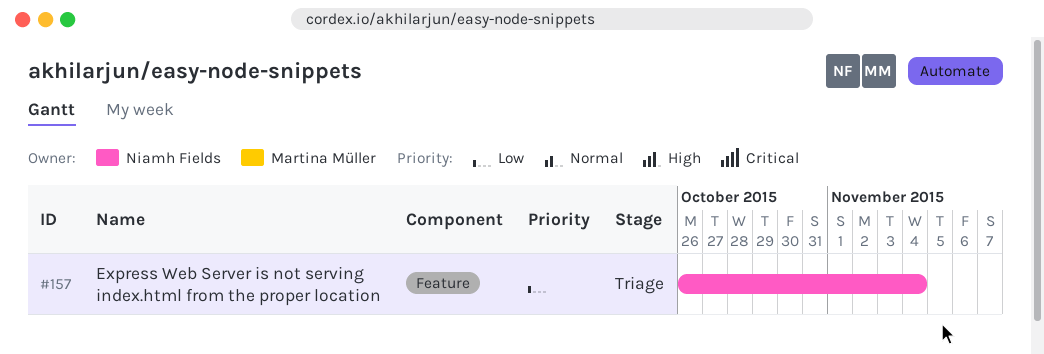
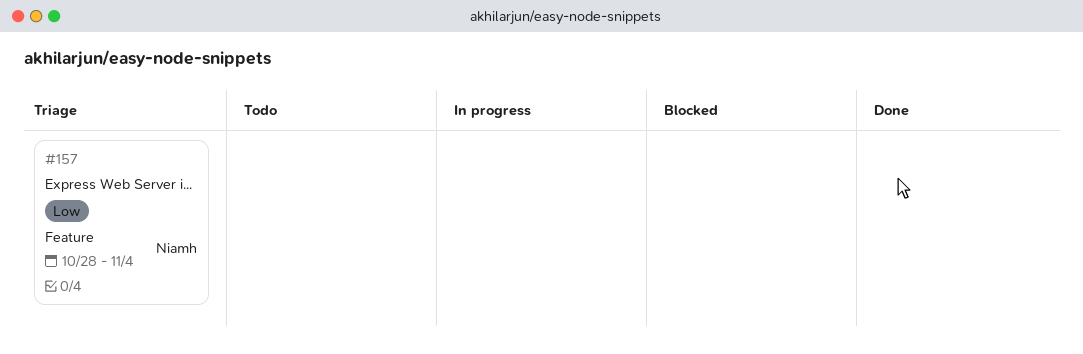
#157, start: Oct 26 -> Oct 28

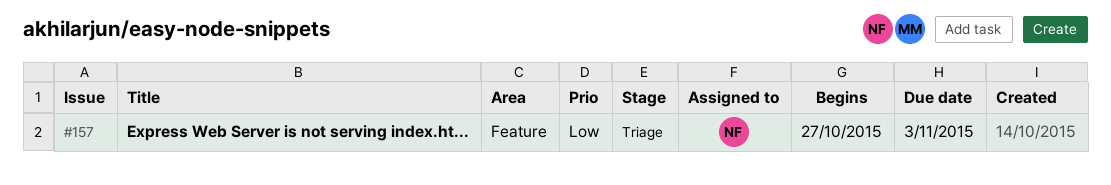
#157, start: Oct 28 -> Oct 27
#157, due: Nov 4 -> Nov 3

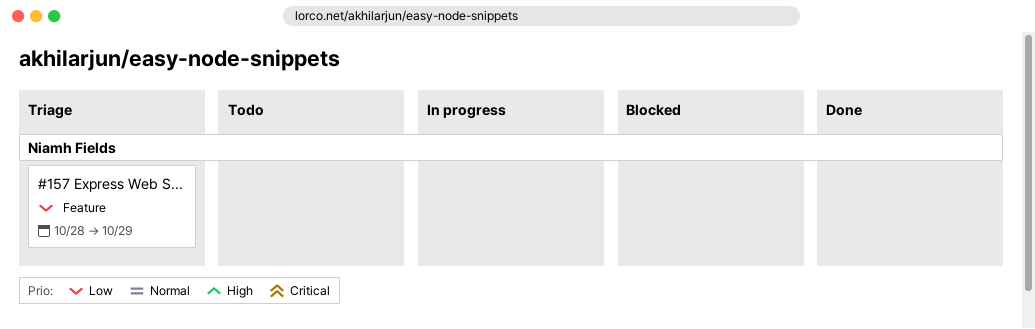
#157, start: Oct 27 -> Oct 28
#157, due: Nov 3 -> Oct 29

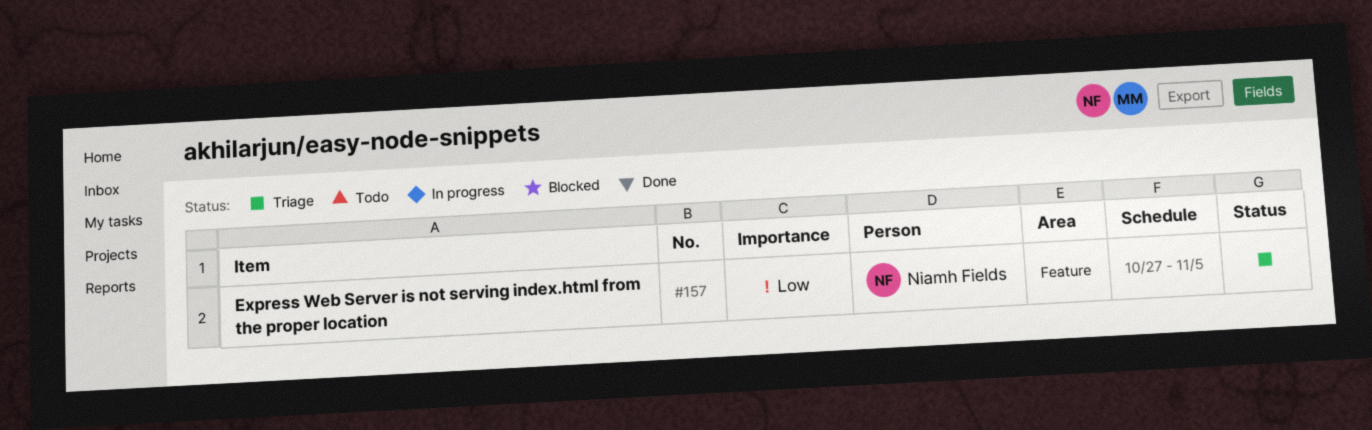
#157, start: Oct 28 -> Oct 27
#157, due: Oct 29 -> Nov 5

